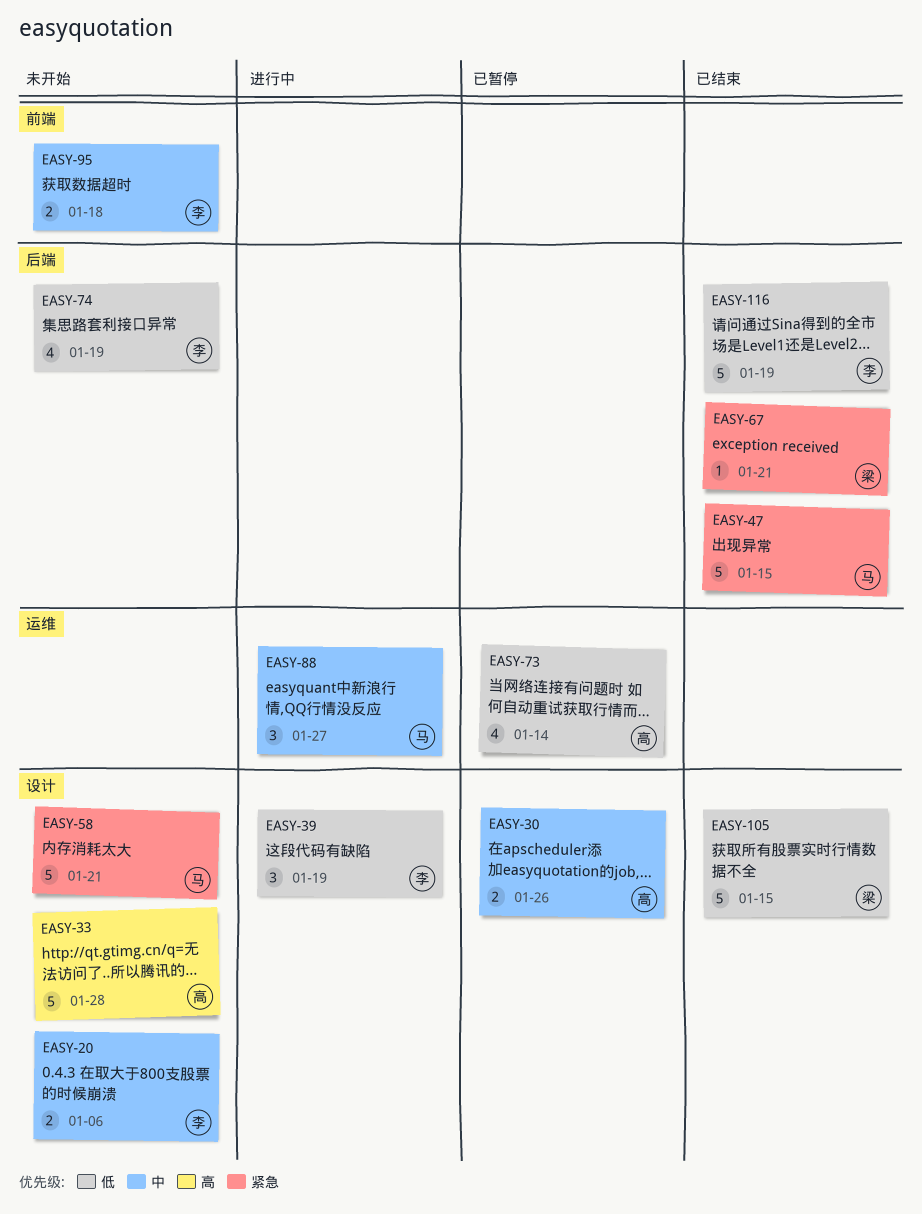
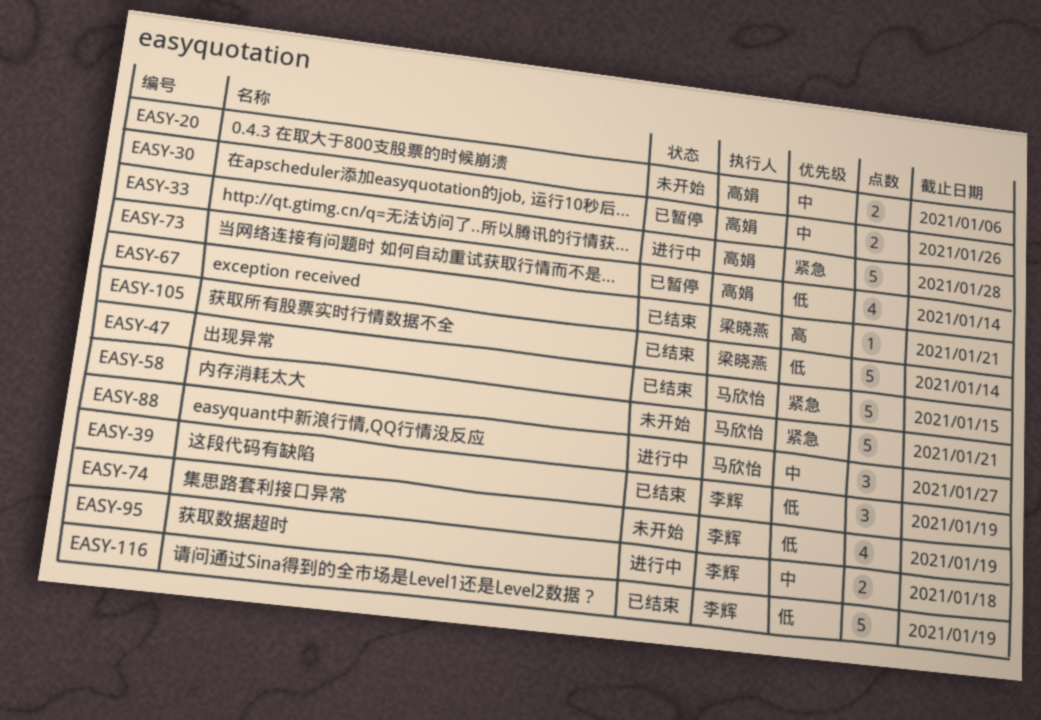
EASY-20, owner: 李辉 -> 高娟
EASY-33, status: 未开始 -> 进行中
EASY-33, priority: 高 -> 紧急
EASY-39, status: 进行中 -> 已结束
EASY-67, priority: 紧急 -> 高
EASY-95, status: 未开始 -> 进行中
EASY-105, due: Jan 15 -> Jan 14

